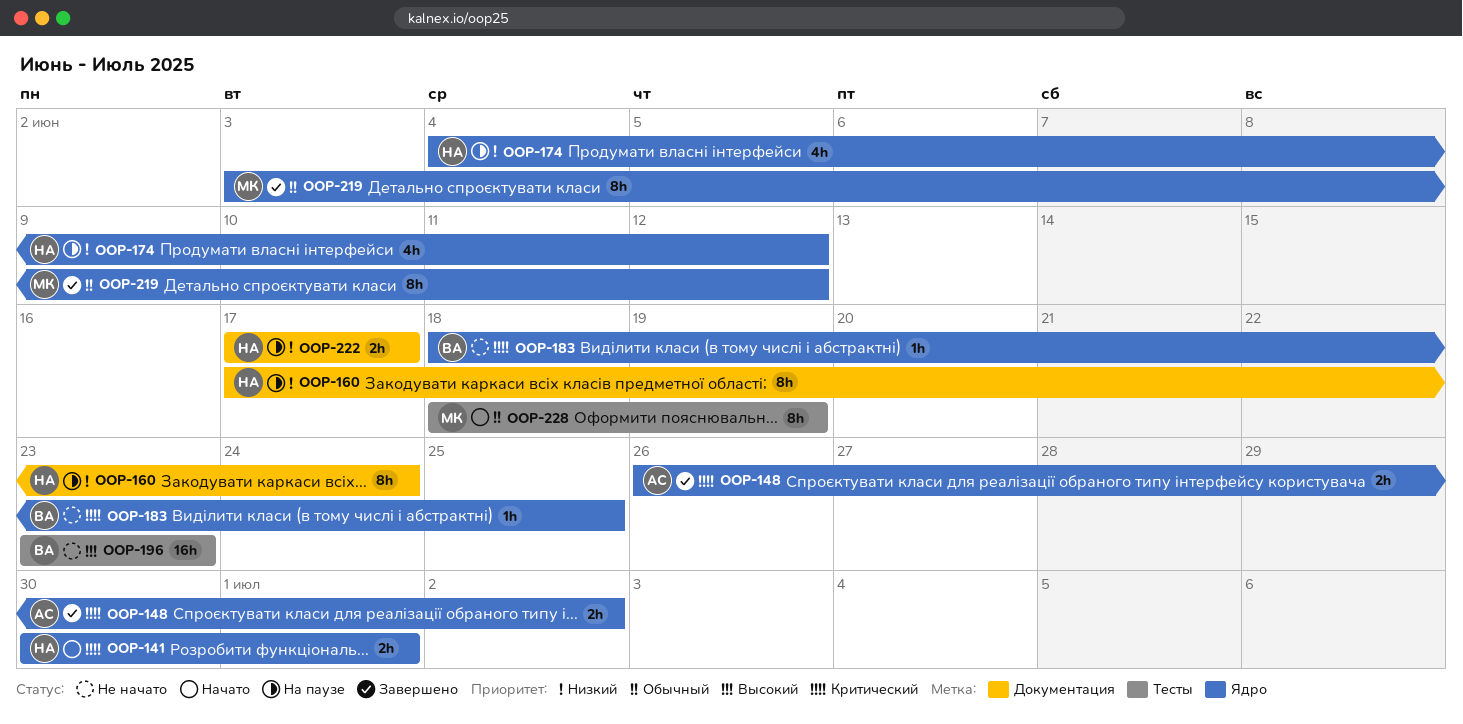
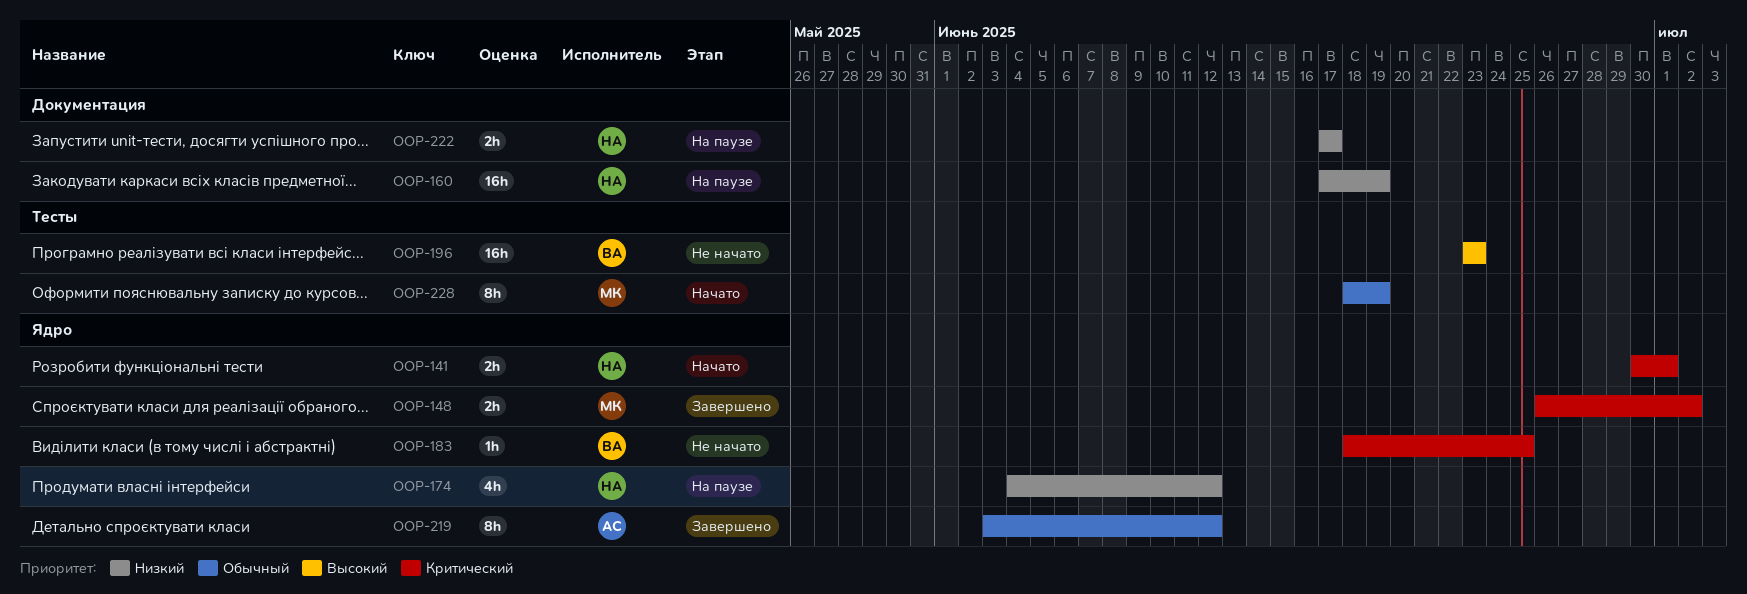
OOP-148, owner: АС -> МК
OOP-160, estimate: 8h -> 16h
OOP-160, due: Jun 24 -> Jun 19
OOP-219, owner: МК -> АС

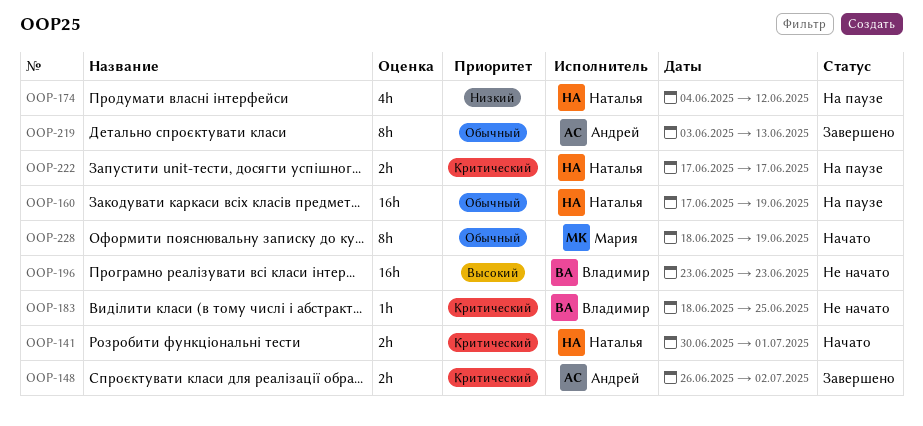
OOP-148, owner: Мария -> Андрей
OOP-160, priority: Низкий -> Обычный
OOP-219, due: Jun 12 -> Jun 13
OOP-222, priority: Низкий -> Критический

